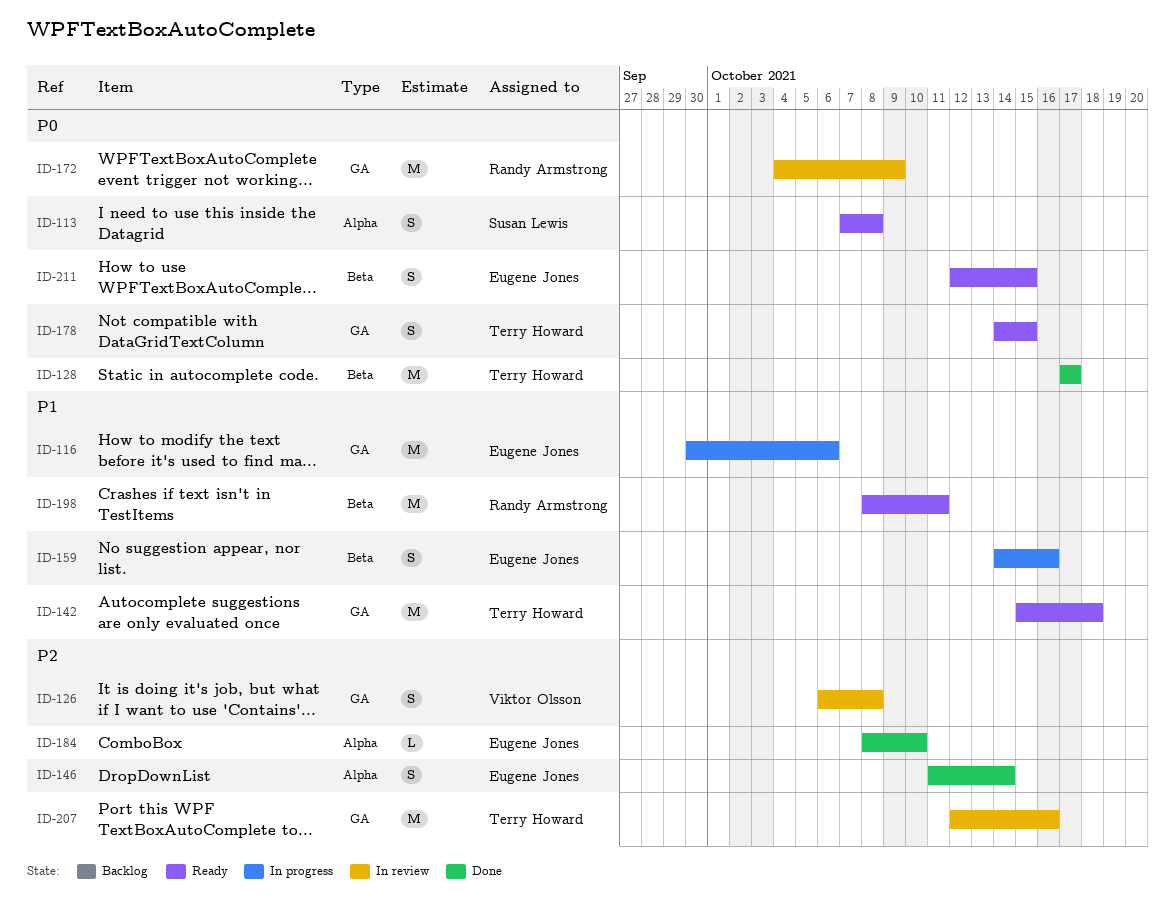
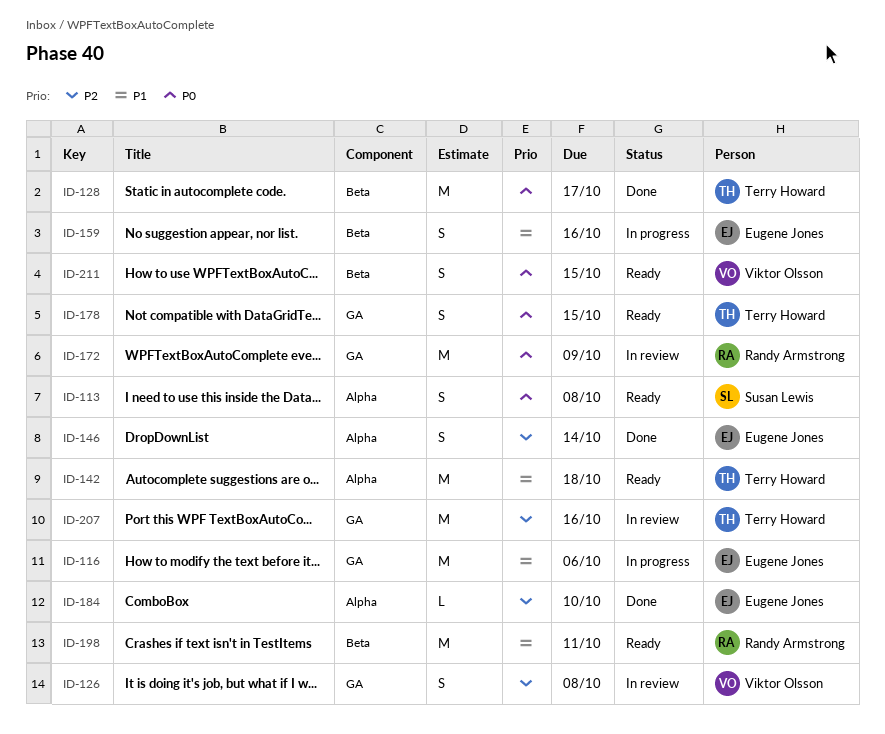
ID-142, label: GA -> Alpha
ID-211, owner: Eugene Jones -> Viktor Olsson

